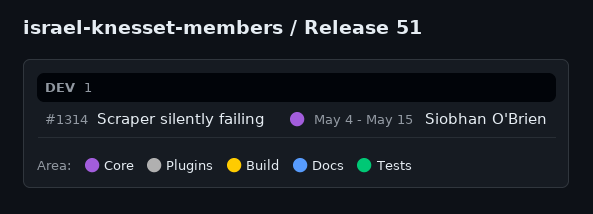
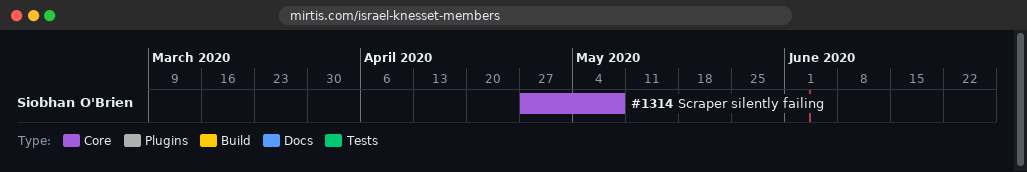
#1314, start: May 4 -> Apr 27
#1314, due: May 15 -> May 8

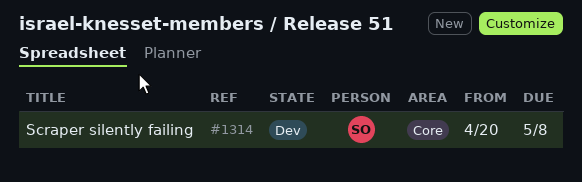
#1314, start: Apr 27 -> Apr 20

